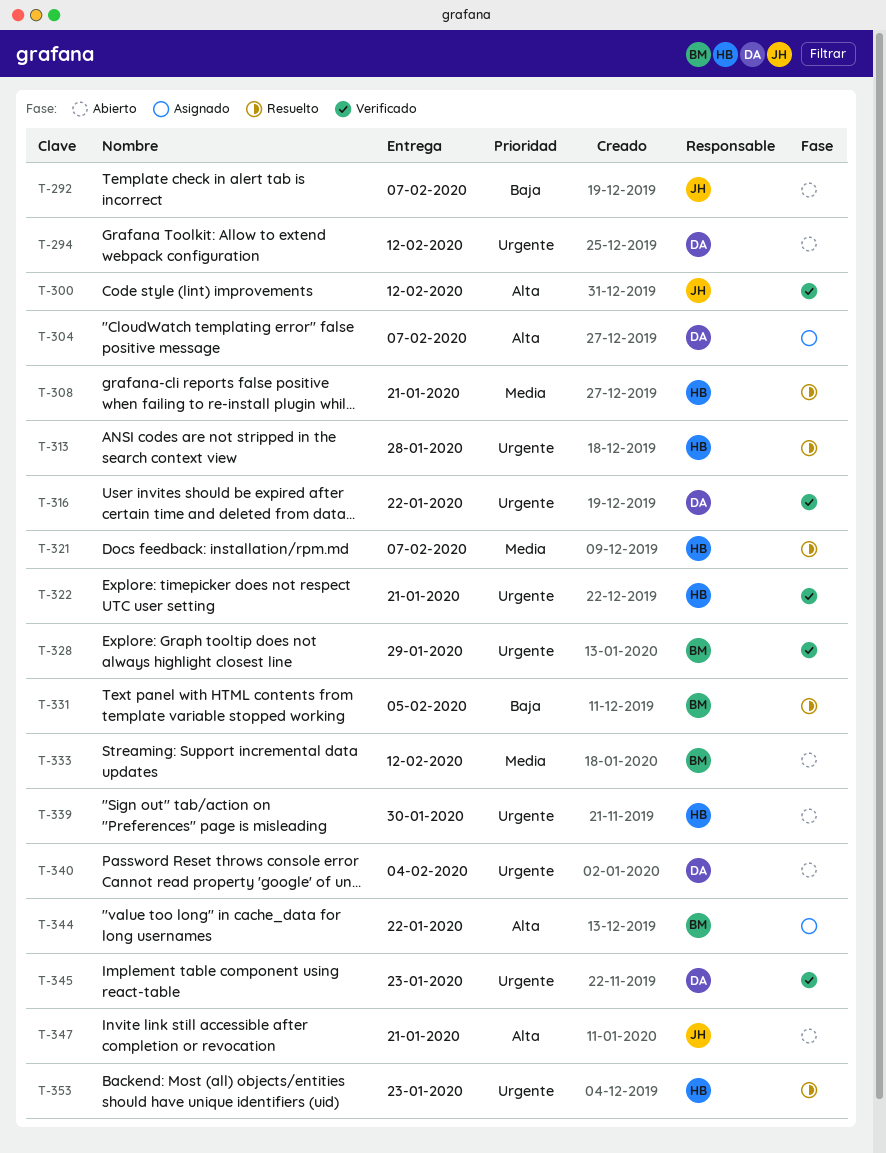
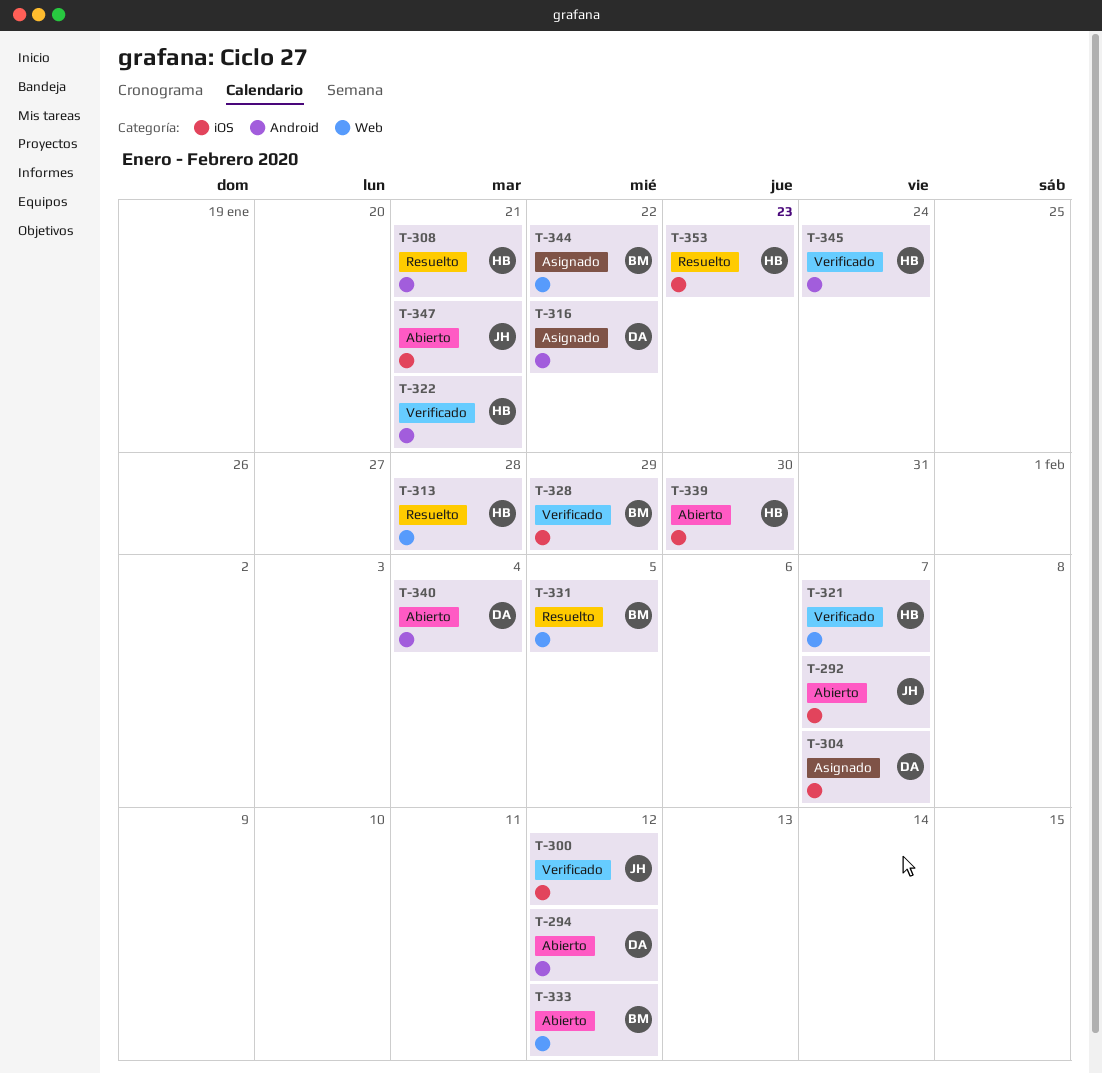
T-316, status: Verificado -> Asignado
T-321, status: Resuelto -> Verificado
T-345, owner: DA -> HB
T-345, due: Jan 23 -> Jan 24

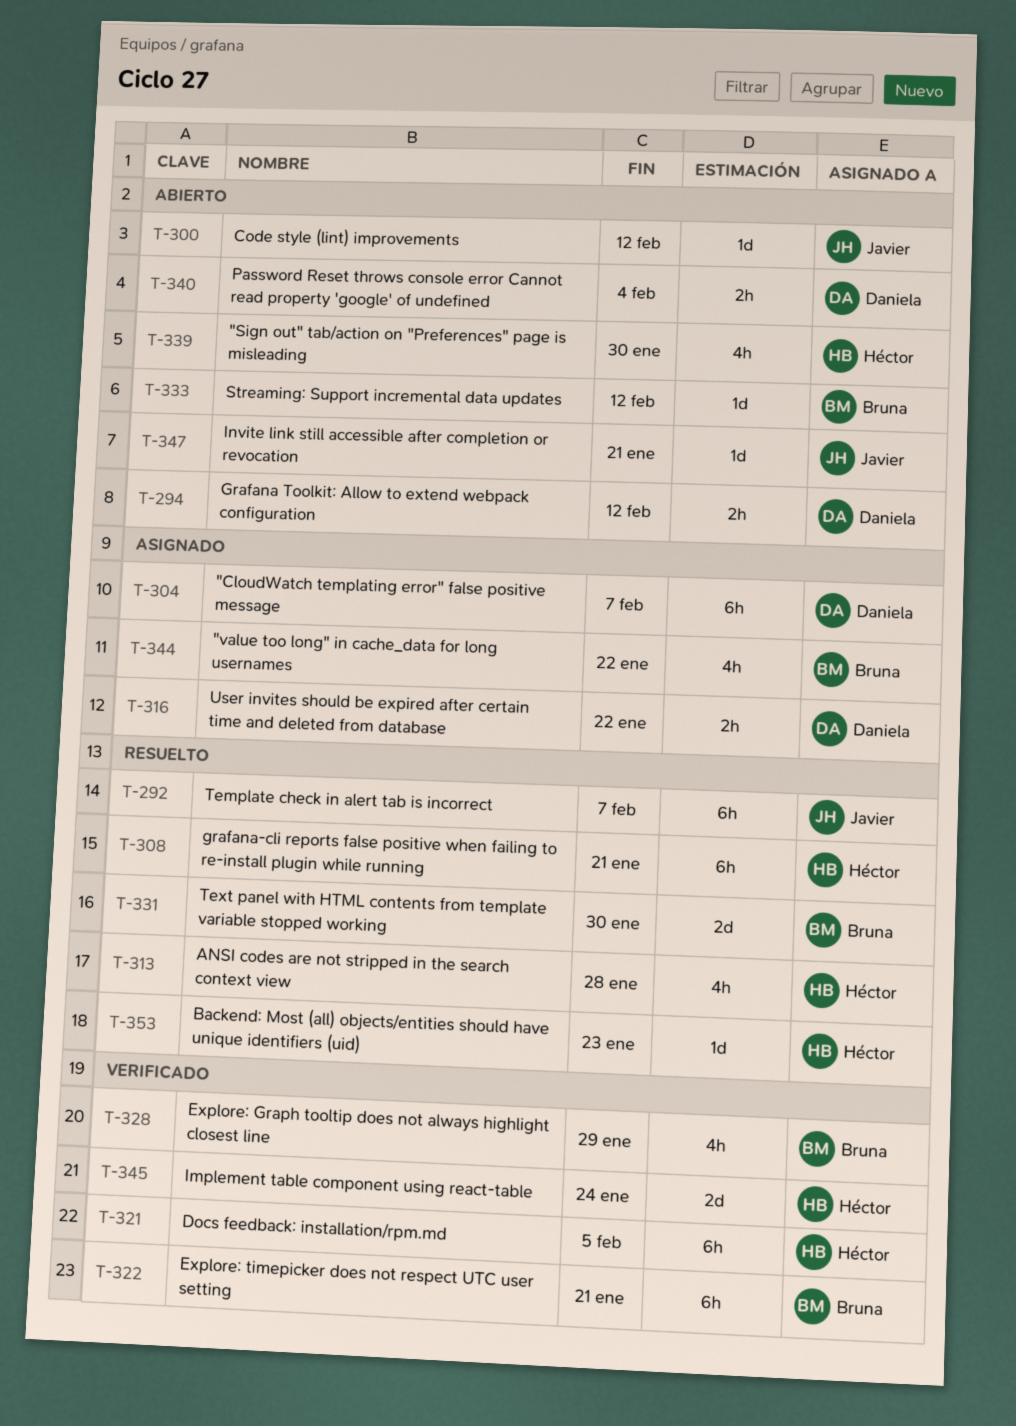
T-292, status: Abierto -> Resuelto
T-300, status: Verificado -> Abierto
T-321, due: Feb 7 -> Feb 5
T-322, owner: Héctor -> Bruna
T-331, due: Feb 5 -> Jan 30

